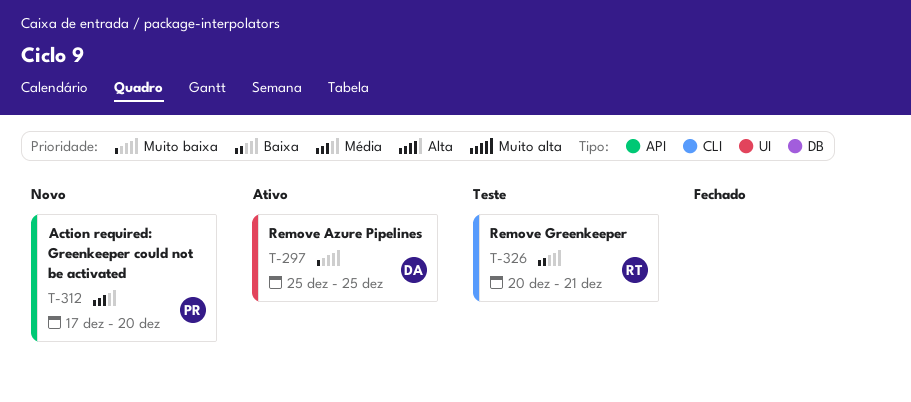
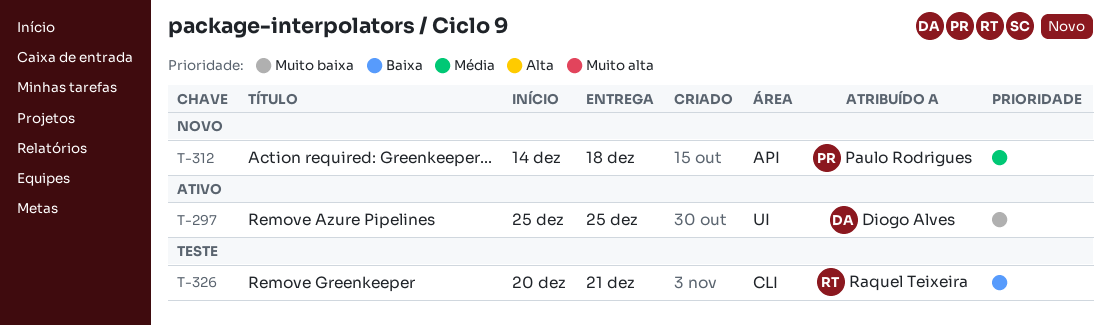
T-312, start: Dec 17 -> Dec 14
T-312, due: Dec 20 -> Dec 18

